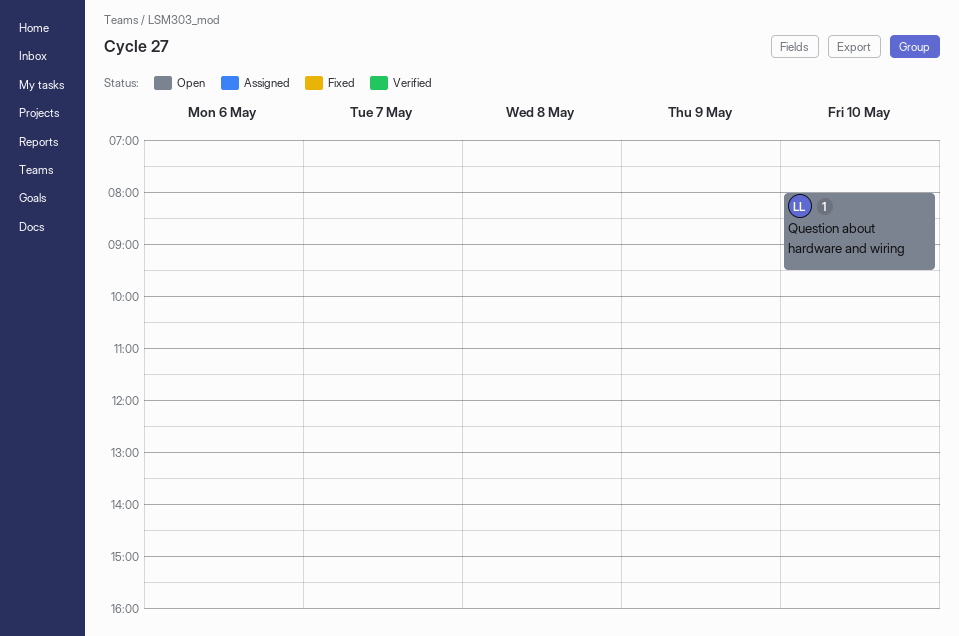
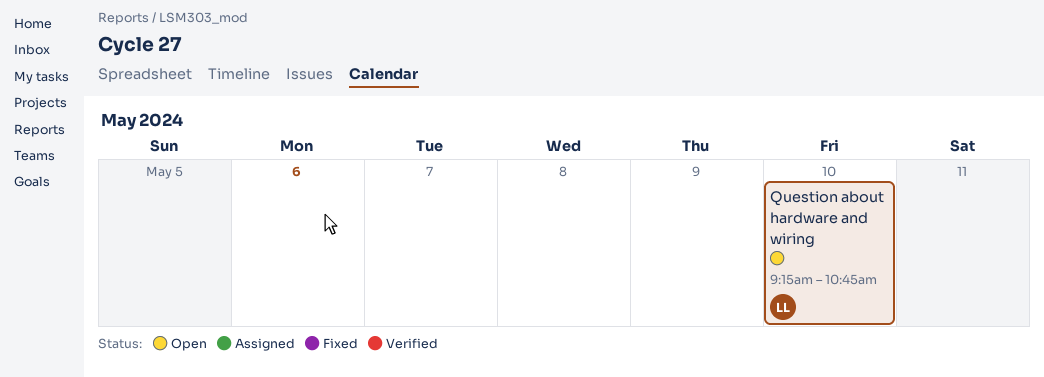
Question about hardware and wiring, begins: 08:00 -> 09:15
Question about hardware and wiring, ends: 09:30 -> 10:45

